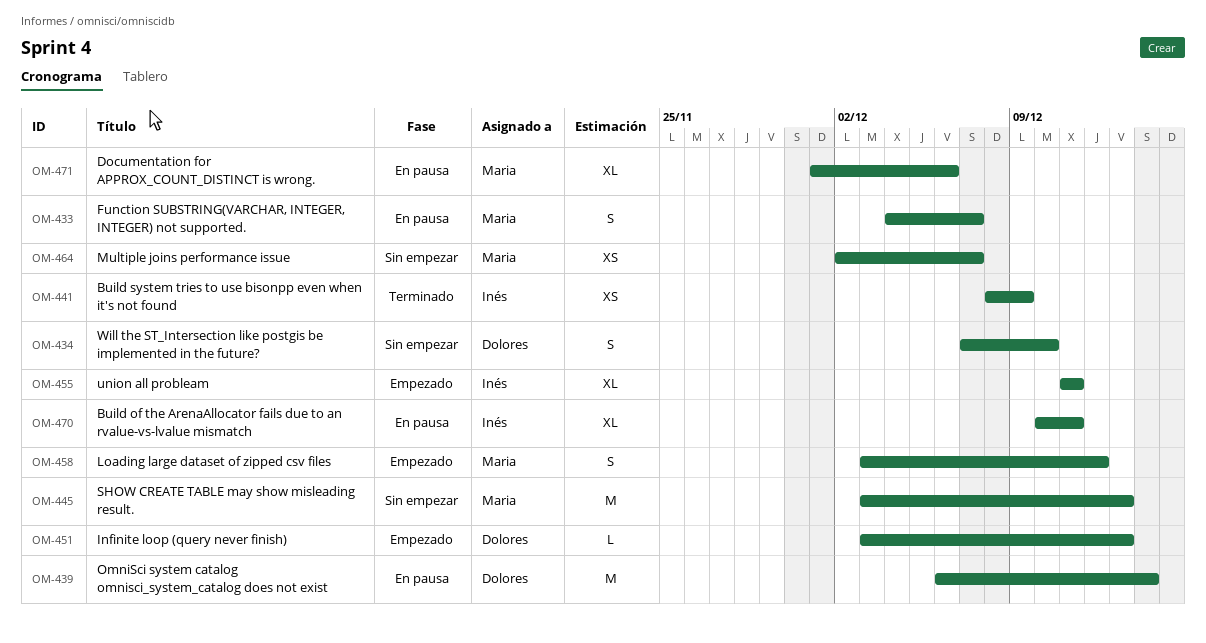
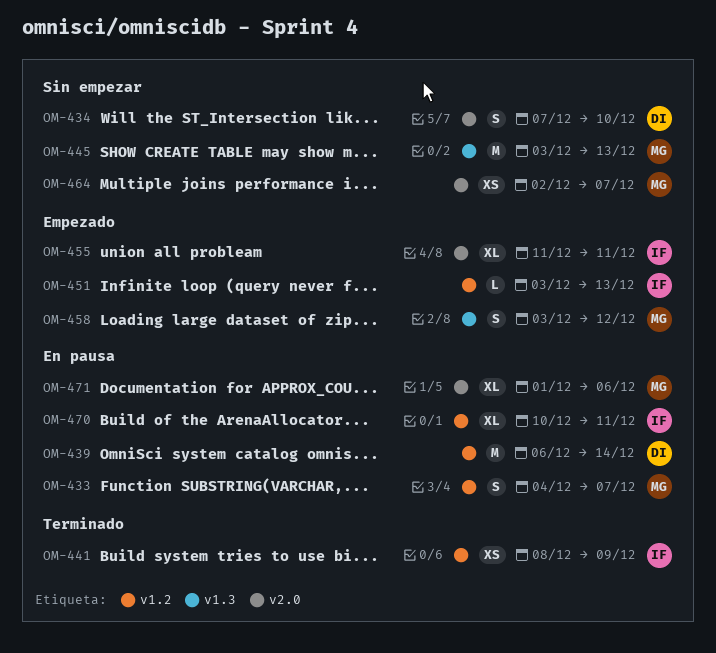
OM-451, owner: Dolores -> Inés

